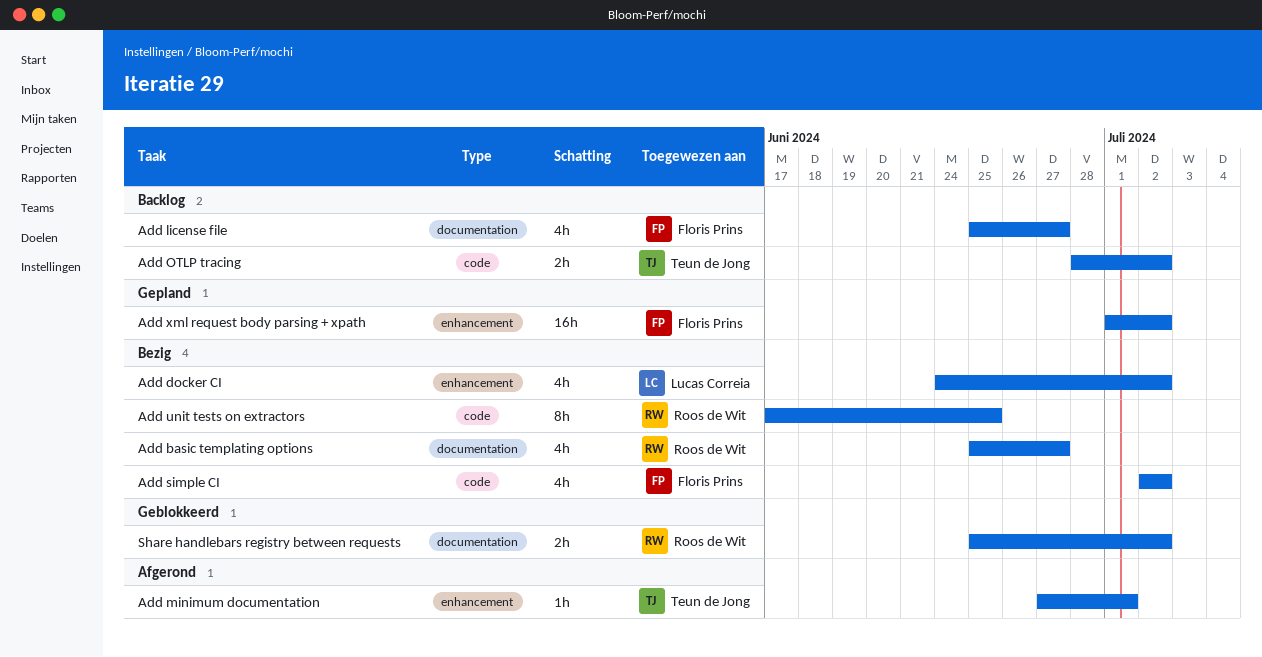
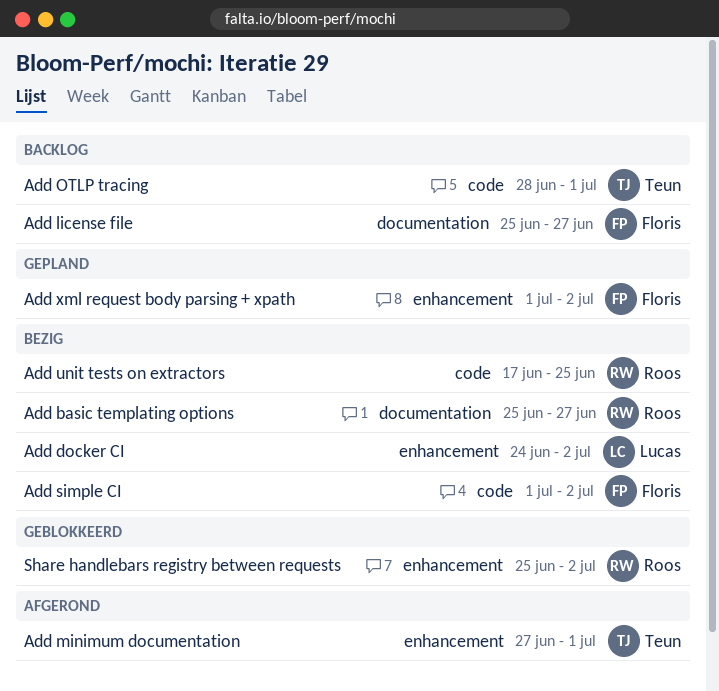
Add OTLP tracing, due: Jul 2 -> Jul 1
Add simple CI, start: Jul 2 -> Jul 1
Share handlebars registry between requests, label: documentation -> enhancement

